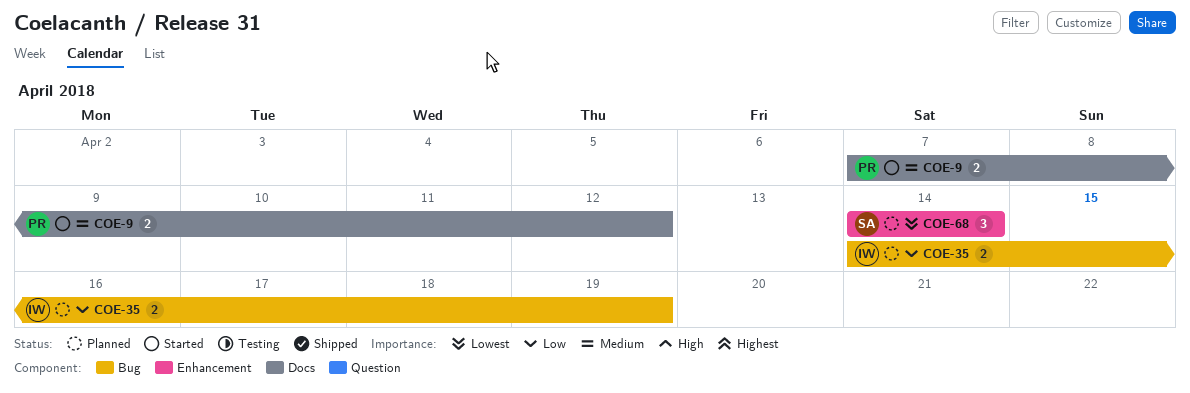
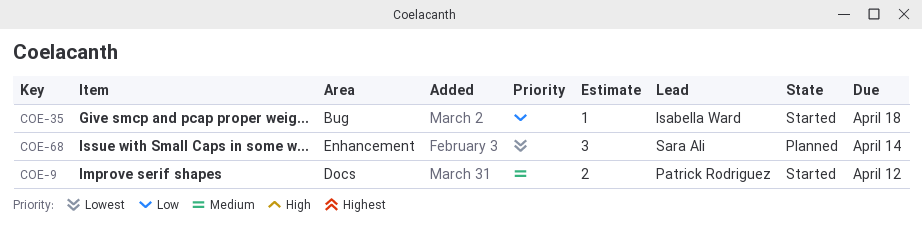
COE-35, status: Planned -> Started
COE-35, estimate: 2 -> 1
COE-35, due: Apr 19 -> Apr 18

